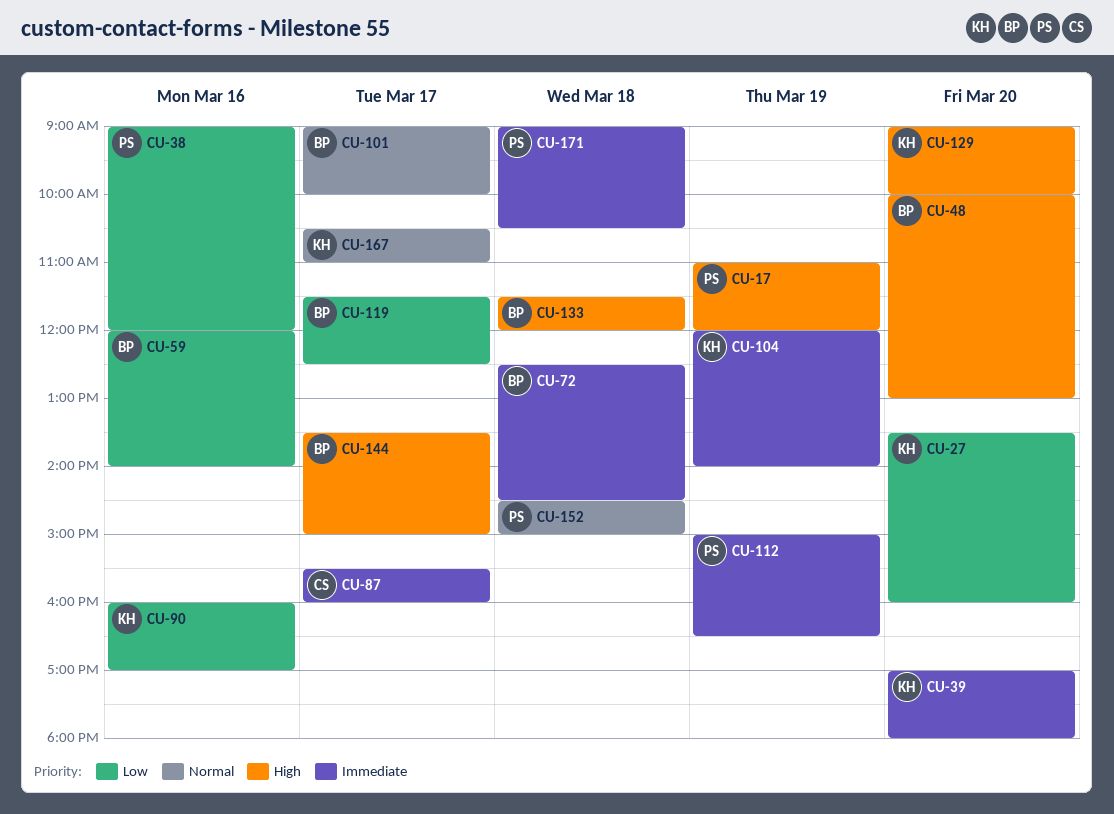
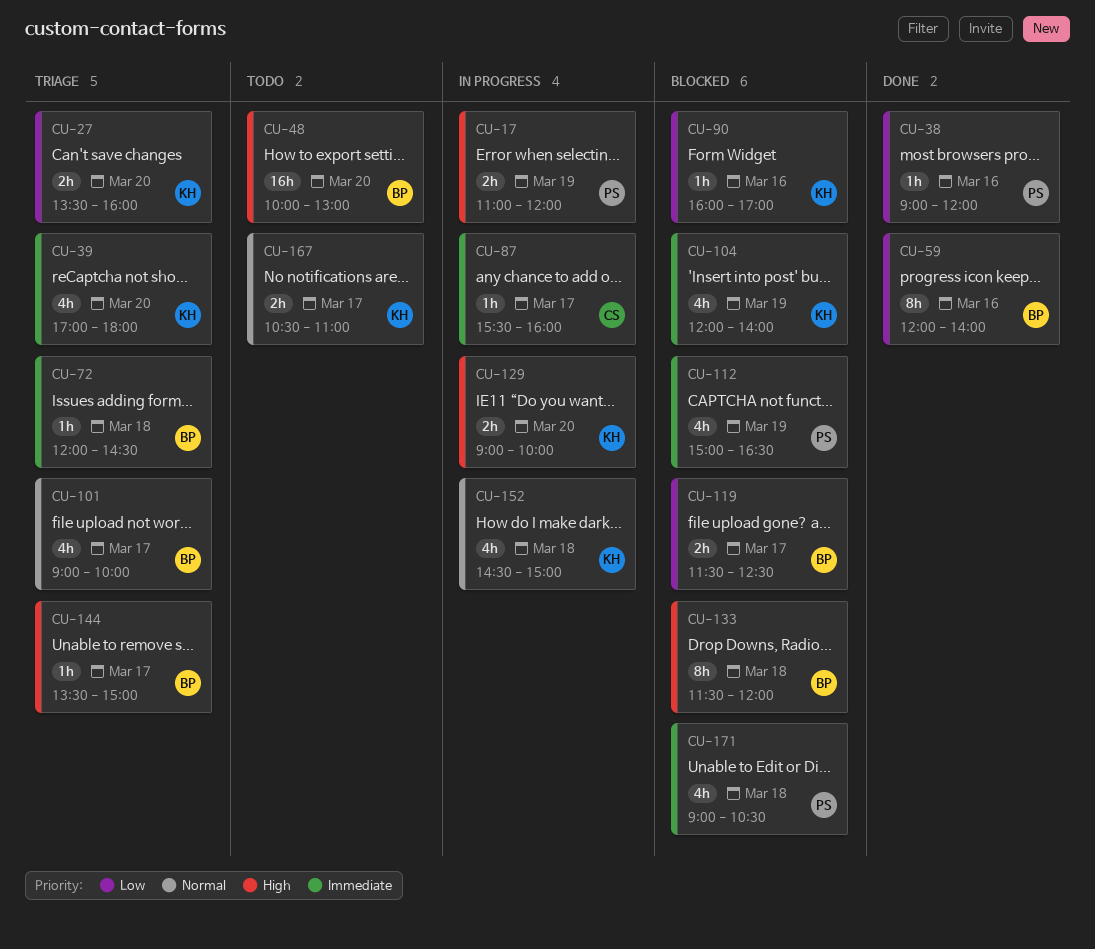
CU-72, begins: 12:30 -> 12:00
CU-152, owner: PS -> KH

